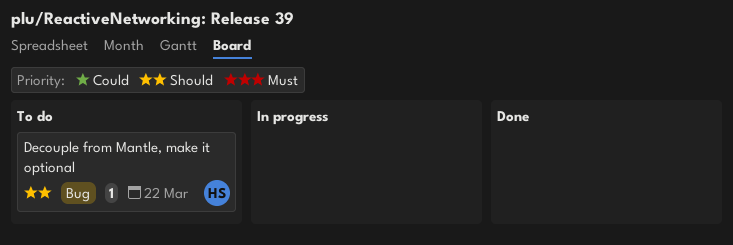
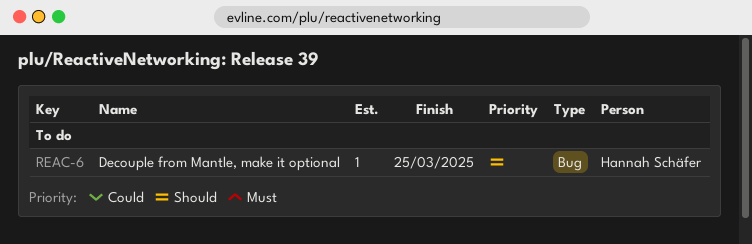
Decouple from Mantle, make it optional, due: Mar 22 -> Mar 25

